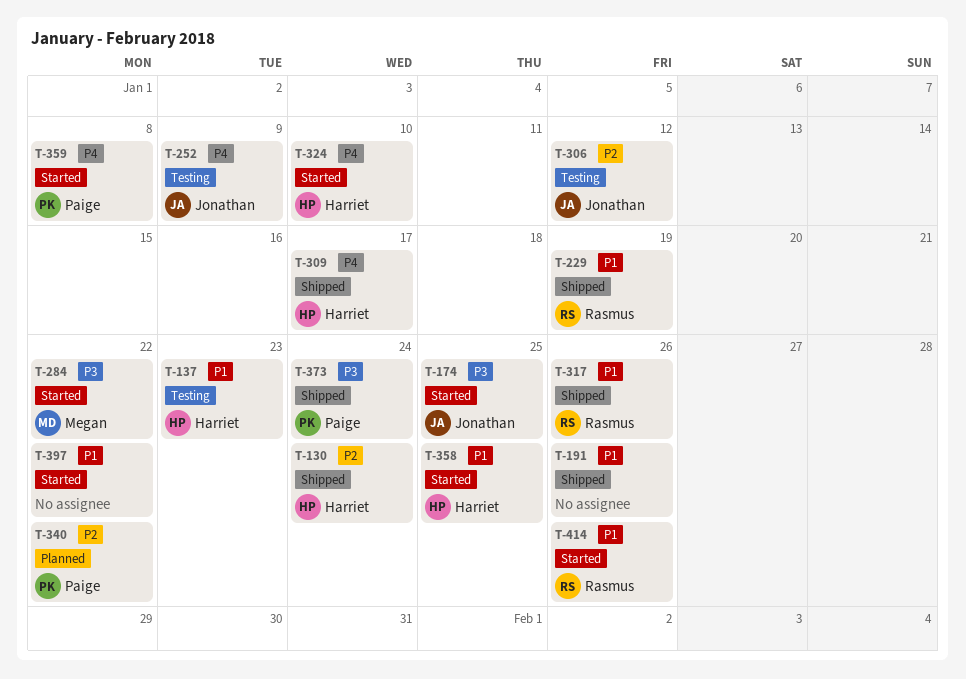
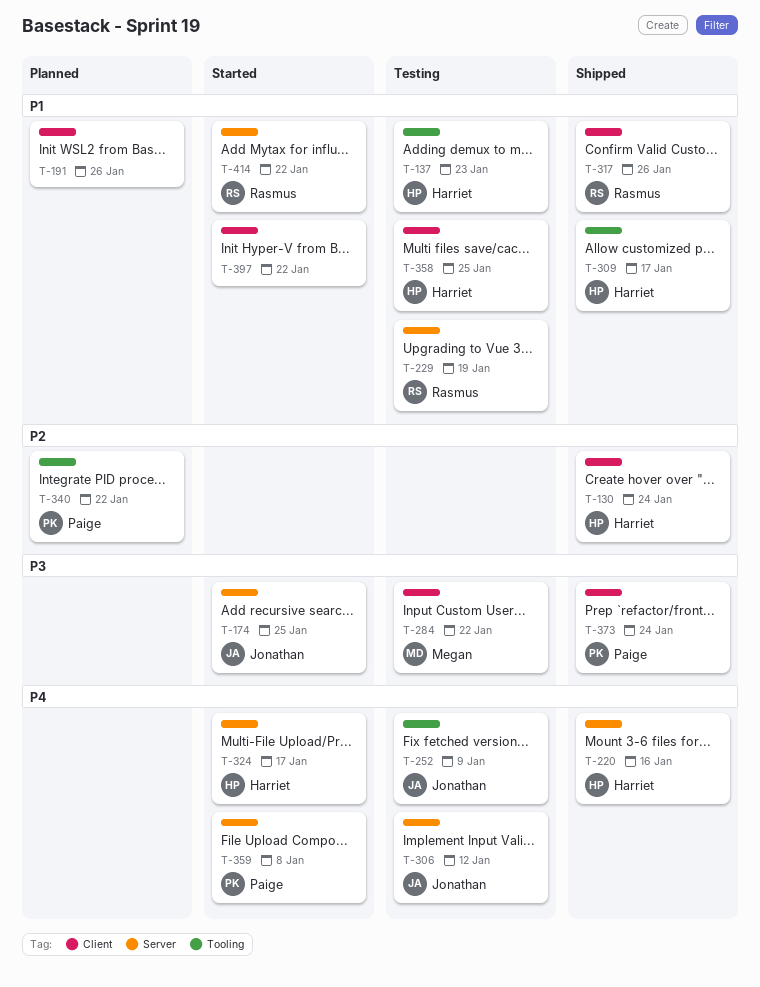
T-191, status: Shipped -> Planned
T-220: none -> present
T-229, status: Shipped -> Testing
T-284, status: Started -> Testing
T-306, priority: P2 -> P4
T-309, priority: P4 -> P1
T-324, due: Jan 10 -> Jan 17
T-358, status: Started -> Testing
T-414, due: Jan 26 -> Jan 22

